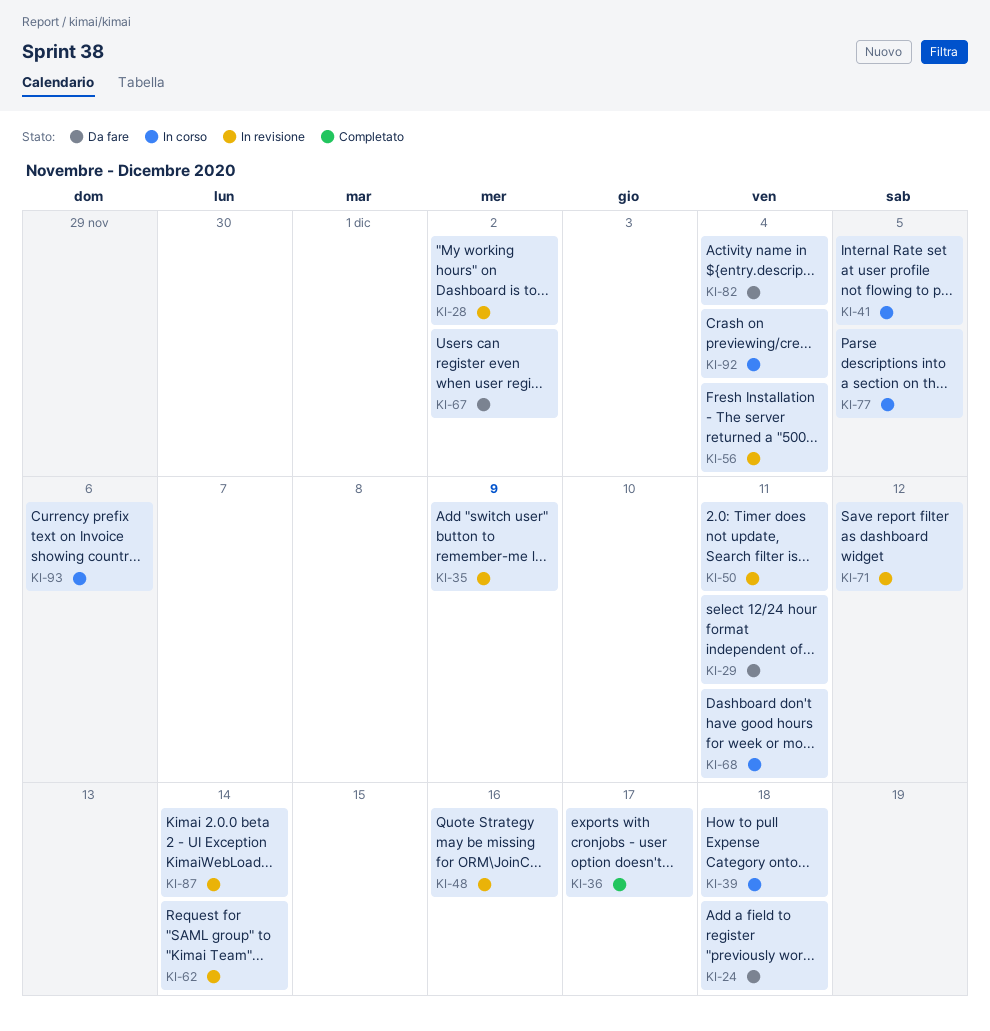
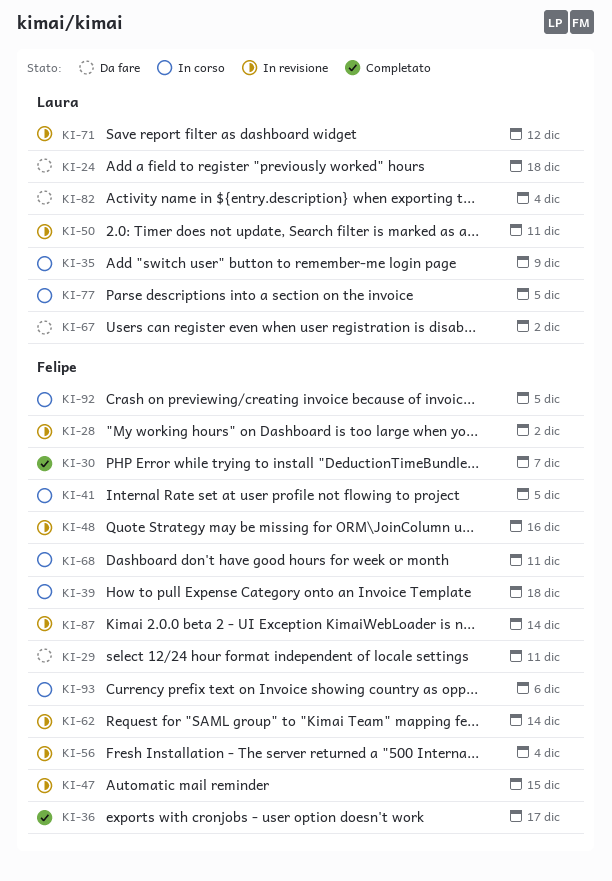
KI-30: none -> present
KI-35, status: In revisione -> In corso
KI-47: none -> present
KI-92, due: Dec 4 -> Dec 5

